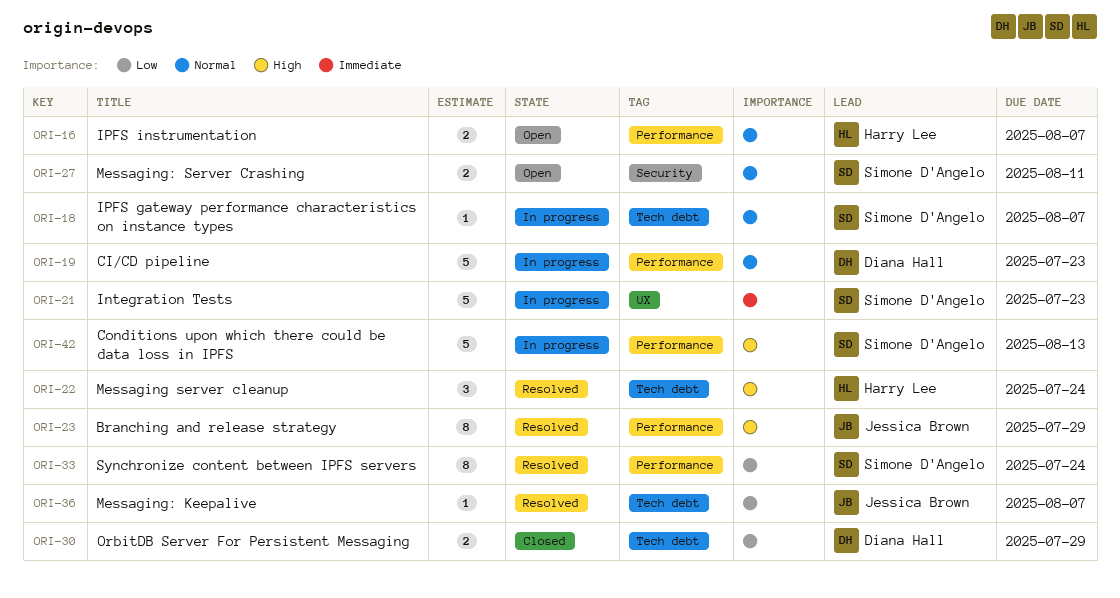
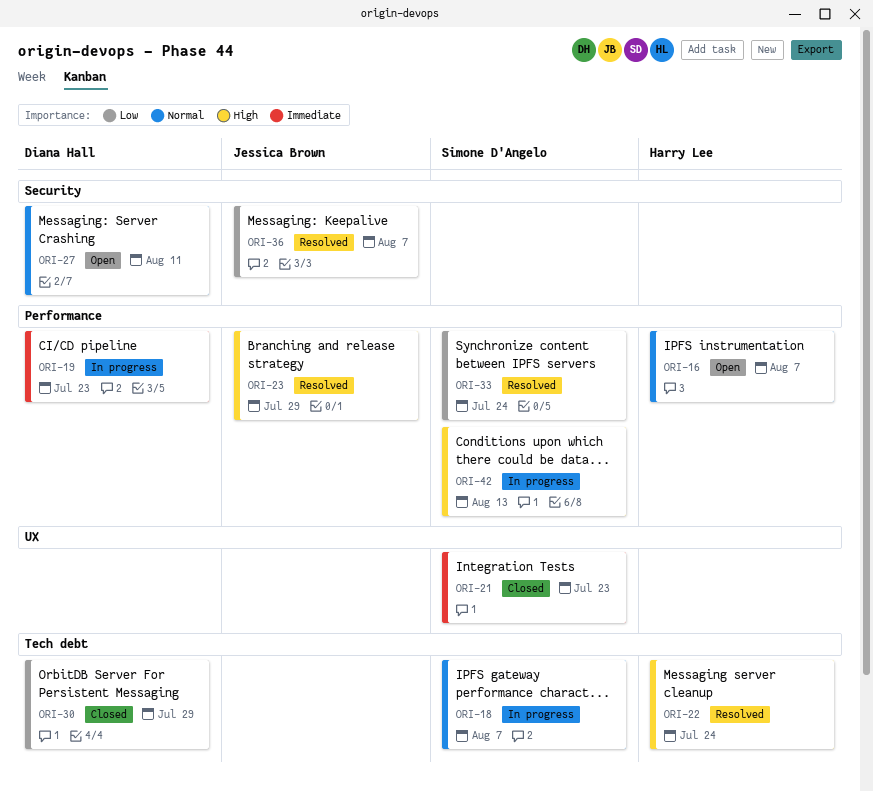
ORI-19, priority: Normal -> Immediate
ORI-21, status: In progress -> Closed
ORI-27, owner: Simone D'Angelo -> Diana Hall
ORI-36, label: Tech debt -> Security

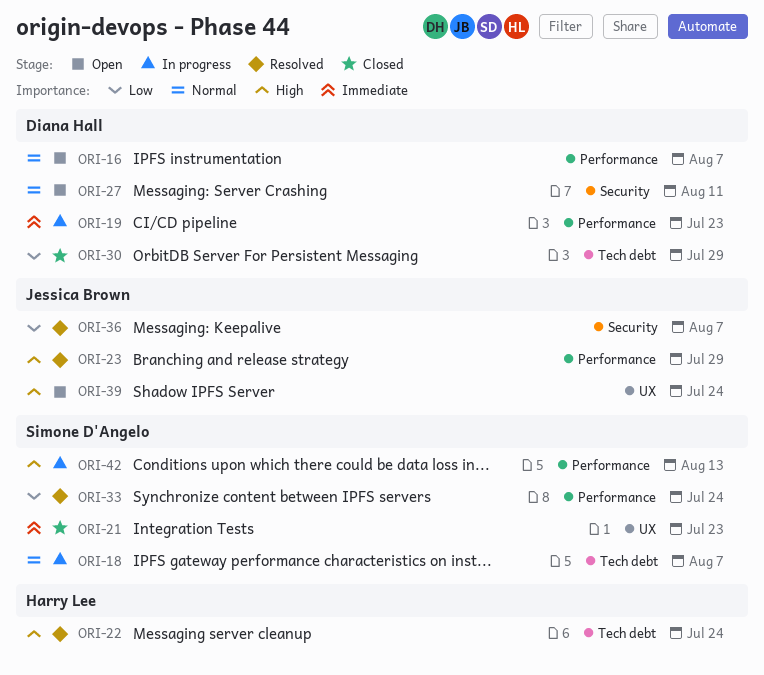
ORI-16, owner: Harry Lee -> Diana Hall
ORI-39: none -> present

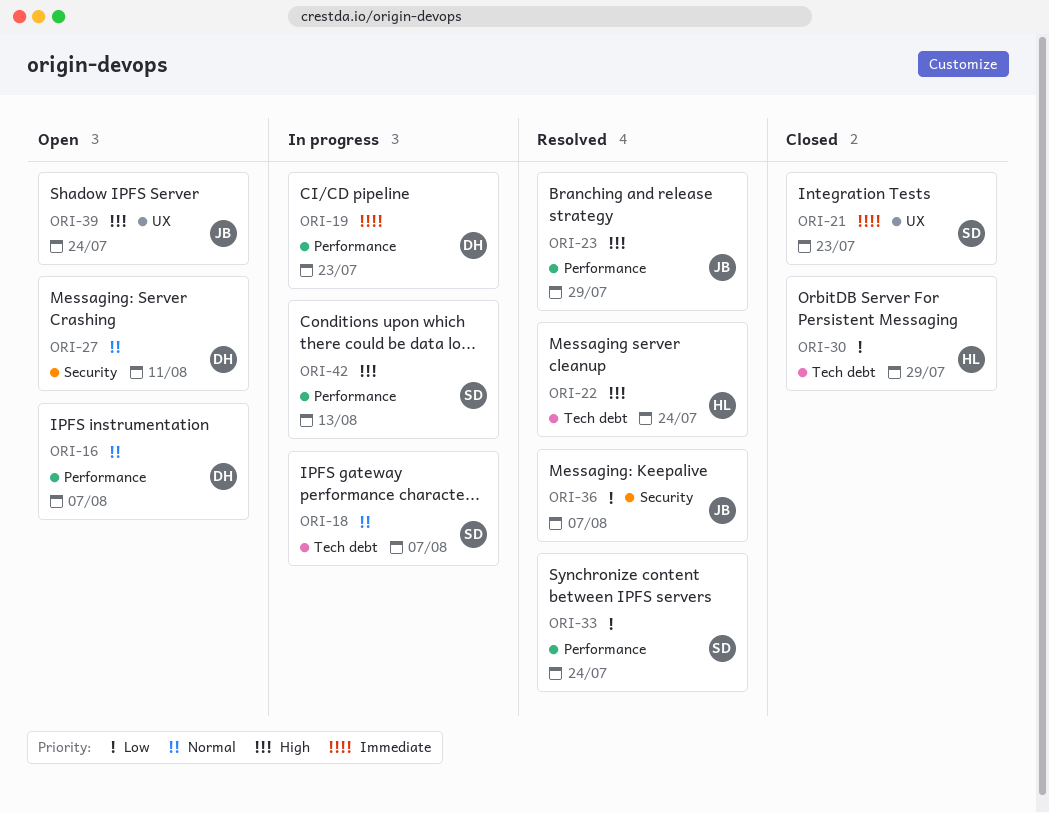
ORI-30, owner: Diana Hall -> Harry Lee

